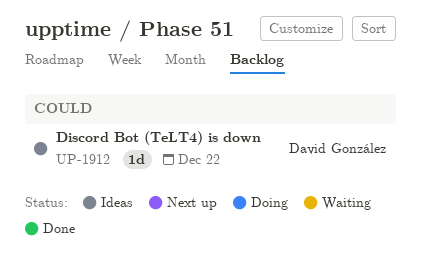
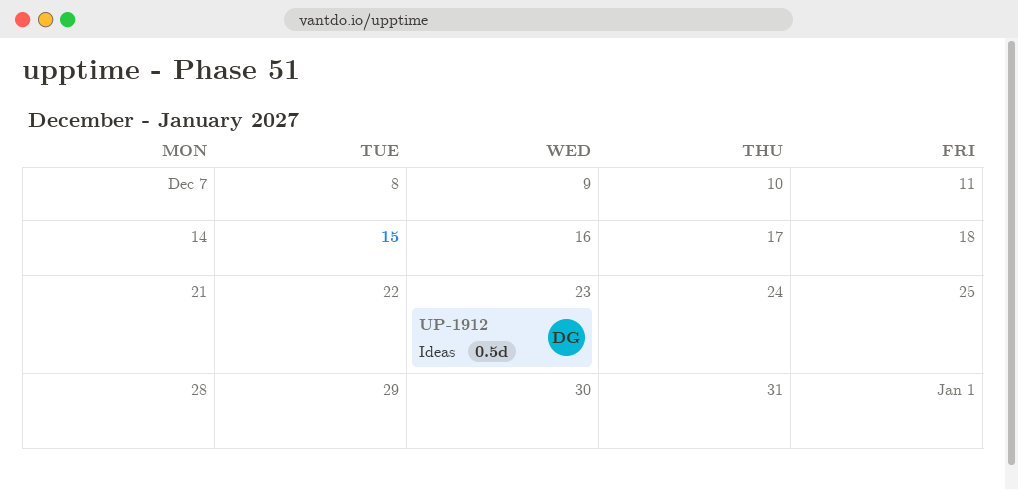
UP-1912, estimate: 1d -> 0.5d
UP-1912, due: Dec 22 -> Dec 23

